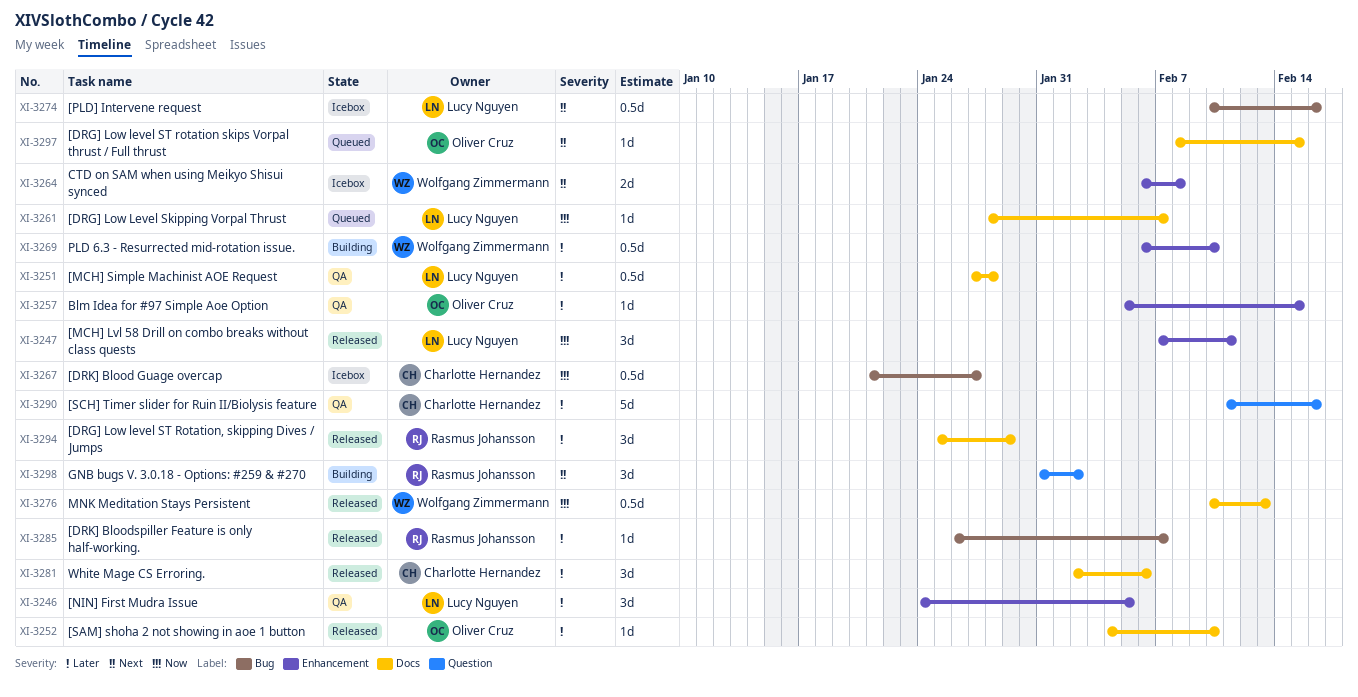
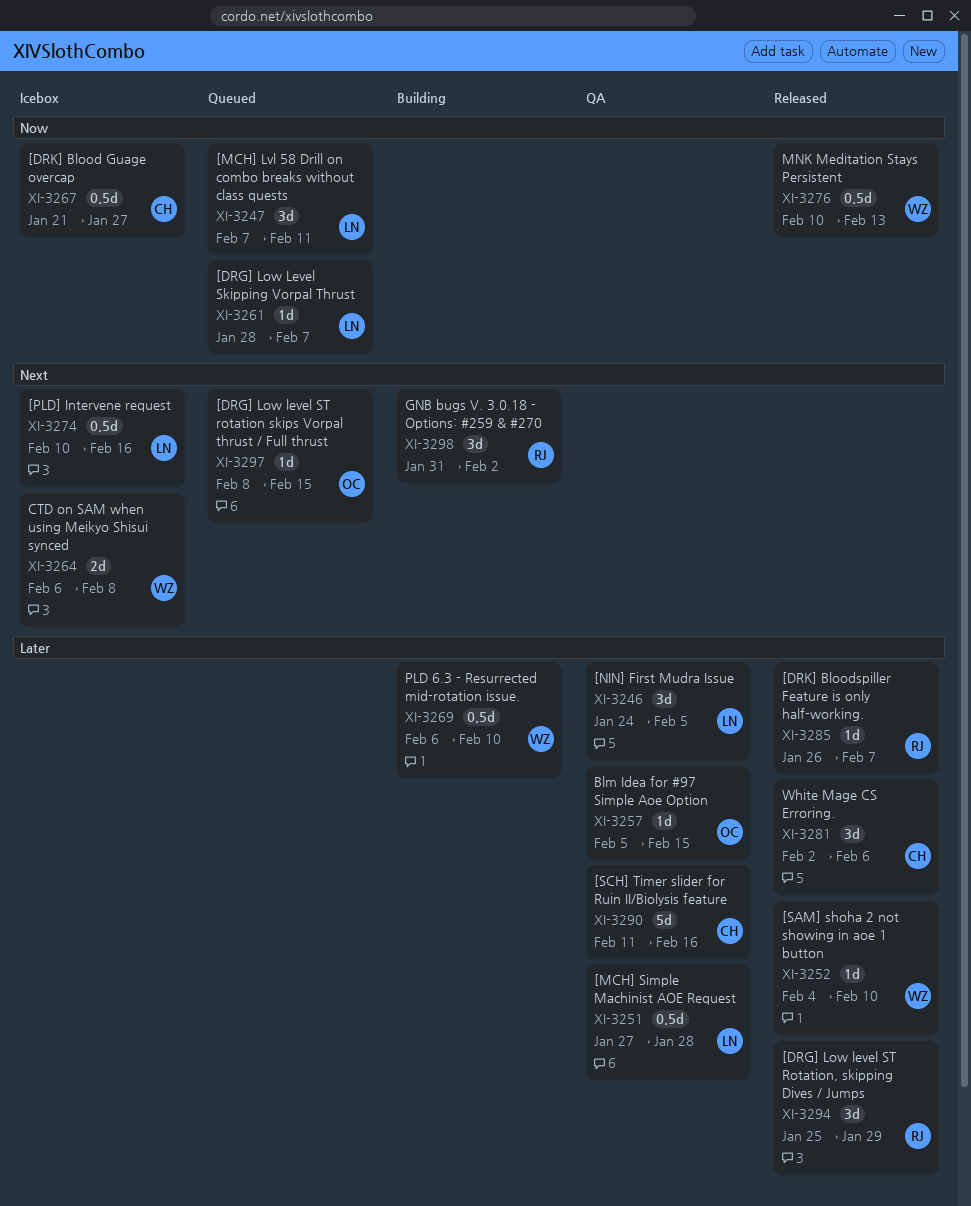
XI-3247, status: Released -> Queued
XI-3252, owner: Oliver Cruz -> Wolfgang Zimmermann

